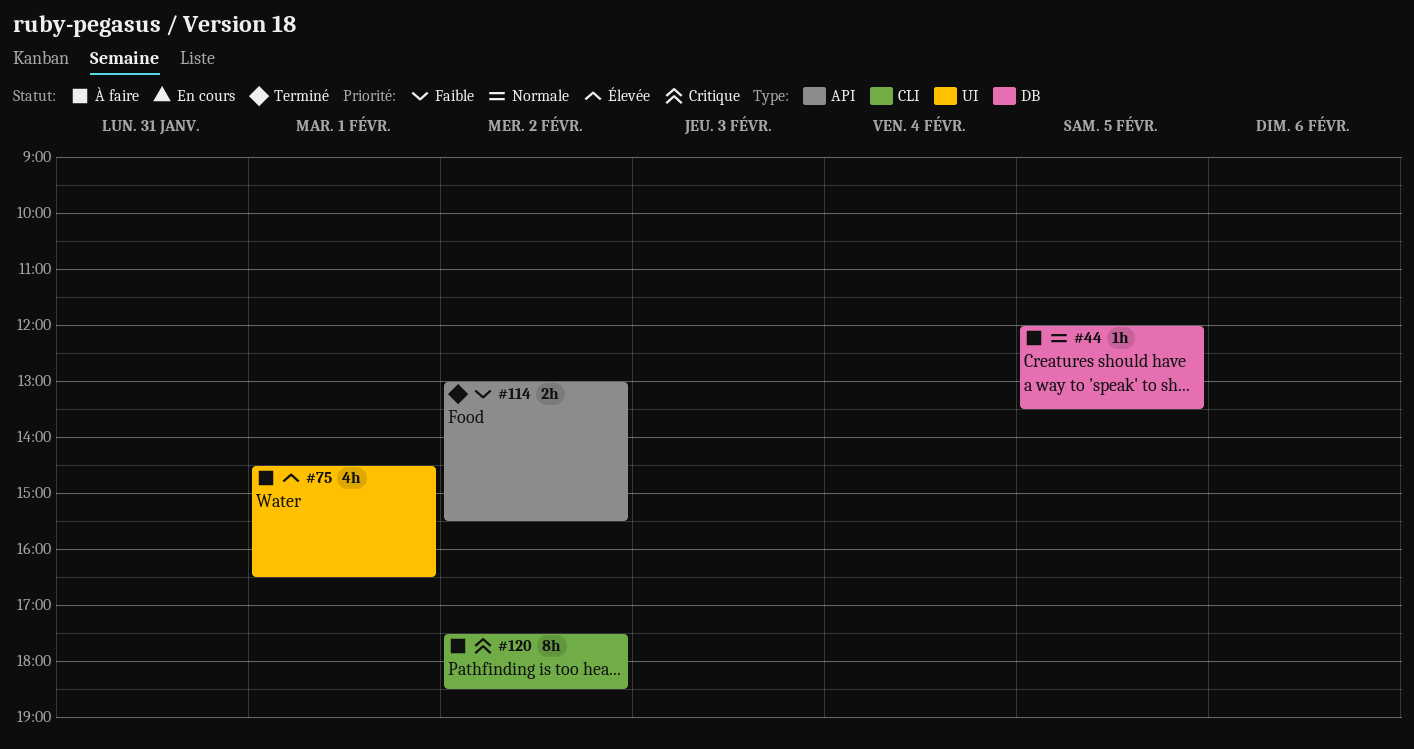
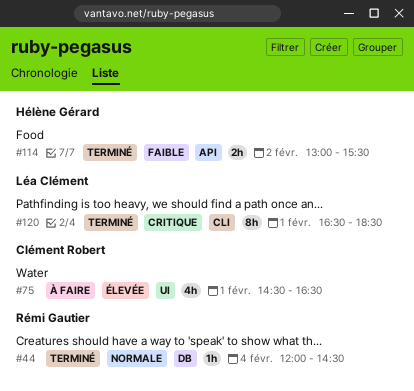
#44, status: À faire -> Terminé
#44, day: Feb 5 -> Feb 4
#44, ends: 13:30 -> 14:30
#120, status: À faire -> Terminé
#120, day: Feb 2 -> Feb 1
#120, begins: 17:30 -> 16:30

